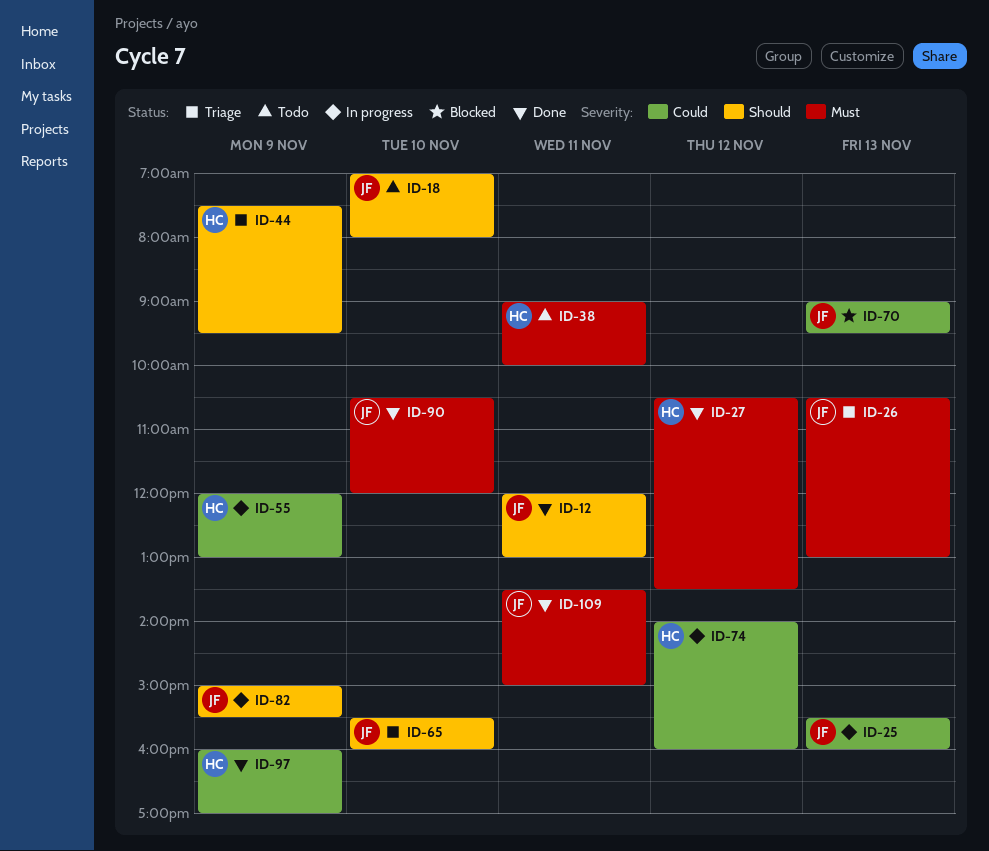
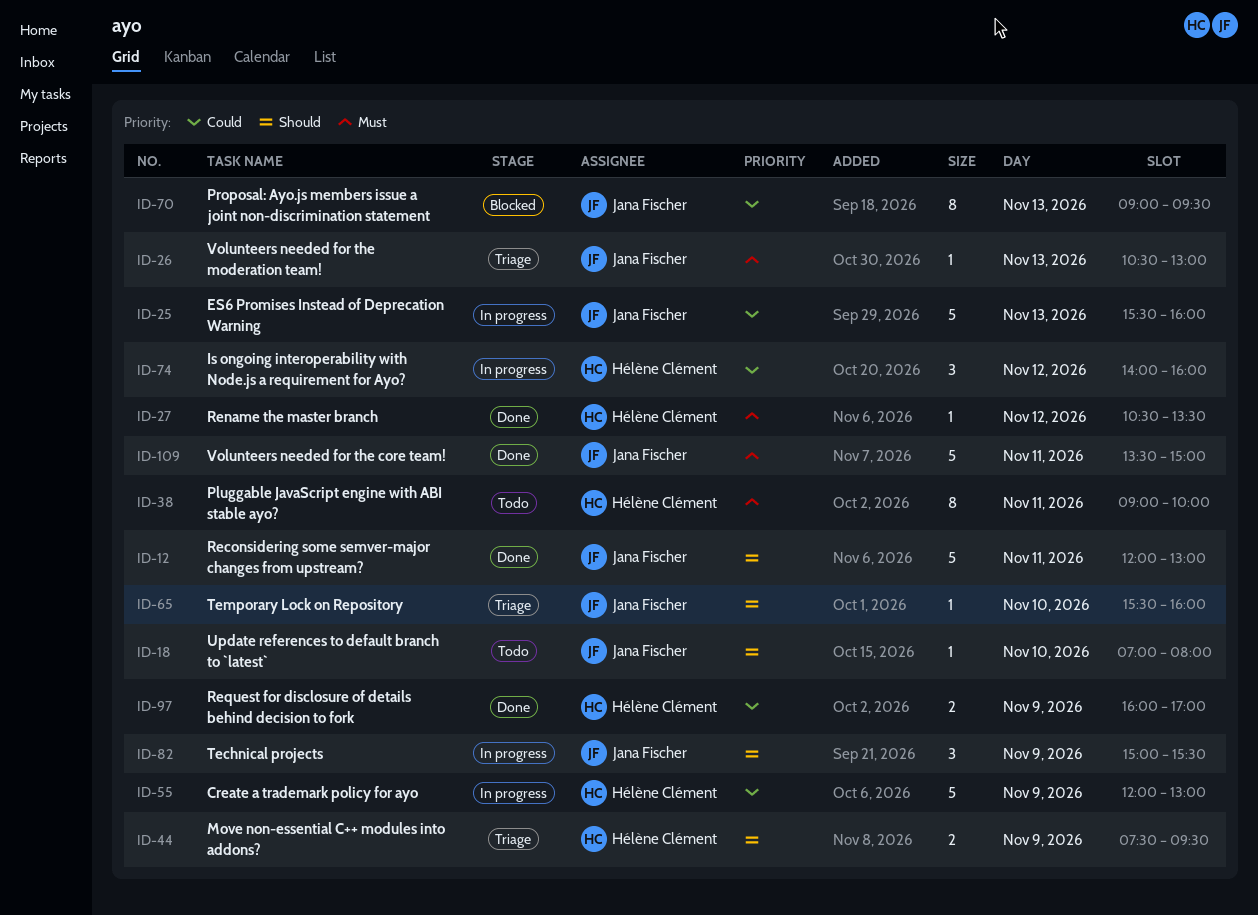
ID-90: present -> none

